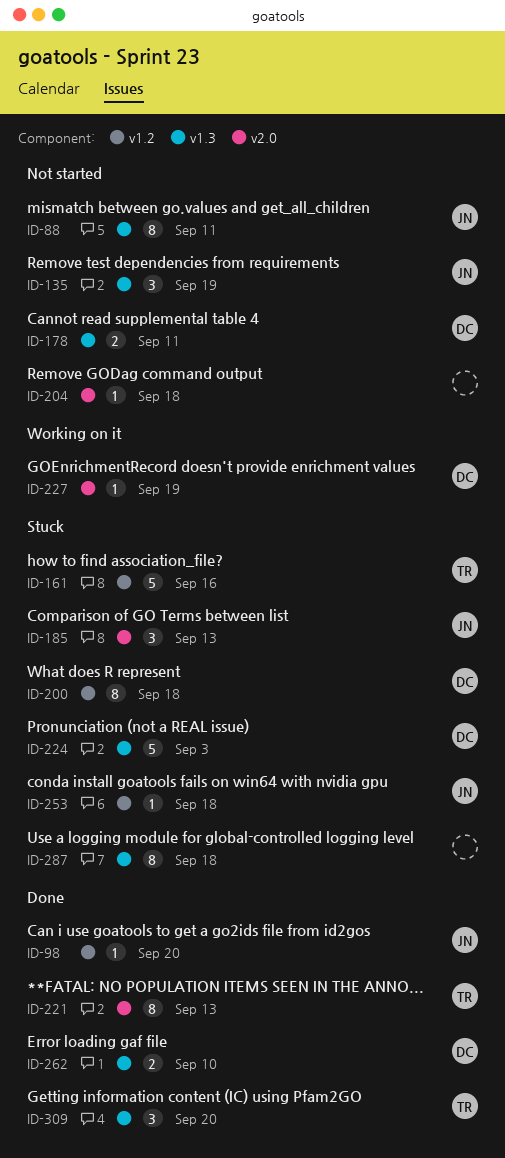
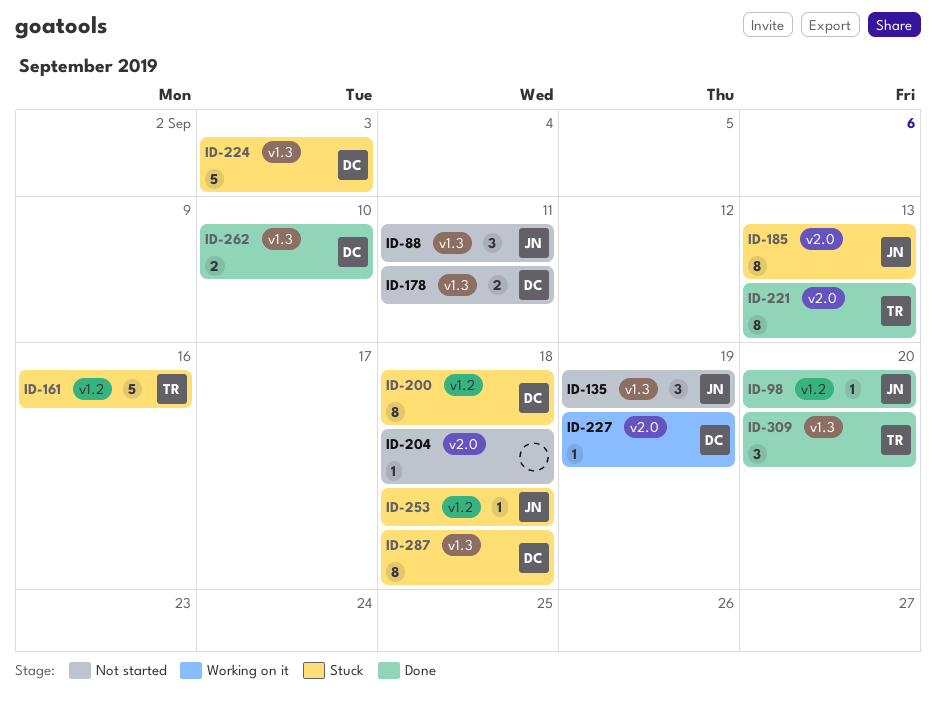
ID-88, estimate: 8 -> 3
ID-185, estimate: 3 -> 8
ID-287, owner: none -> DC

